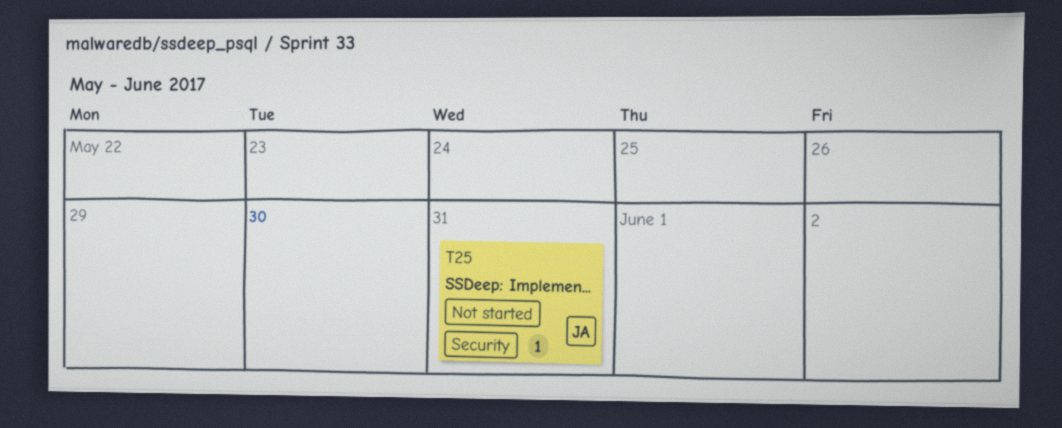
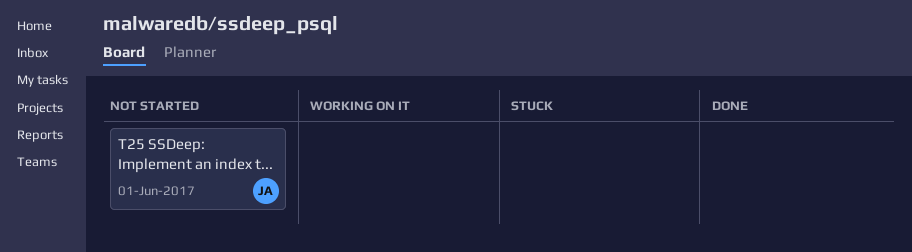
T25, due: May 31 -> Jun 1

